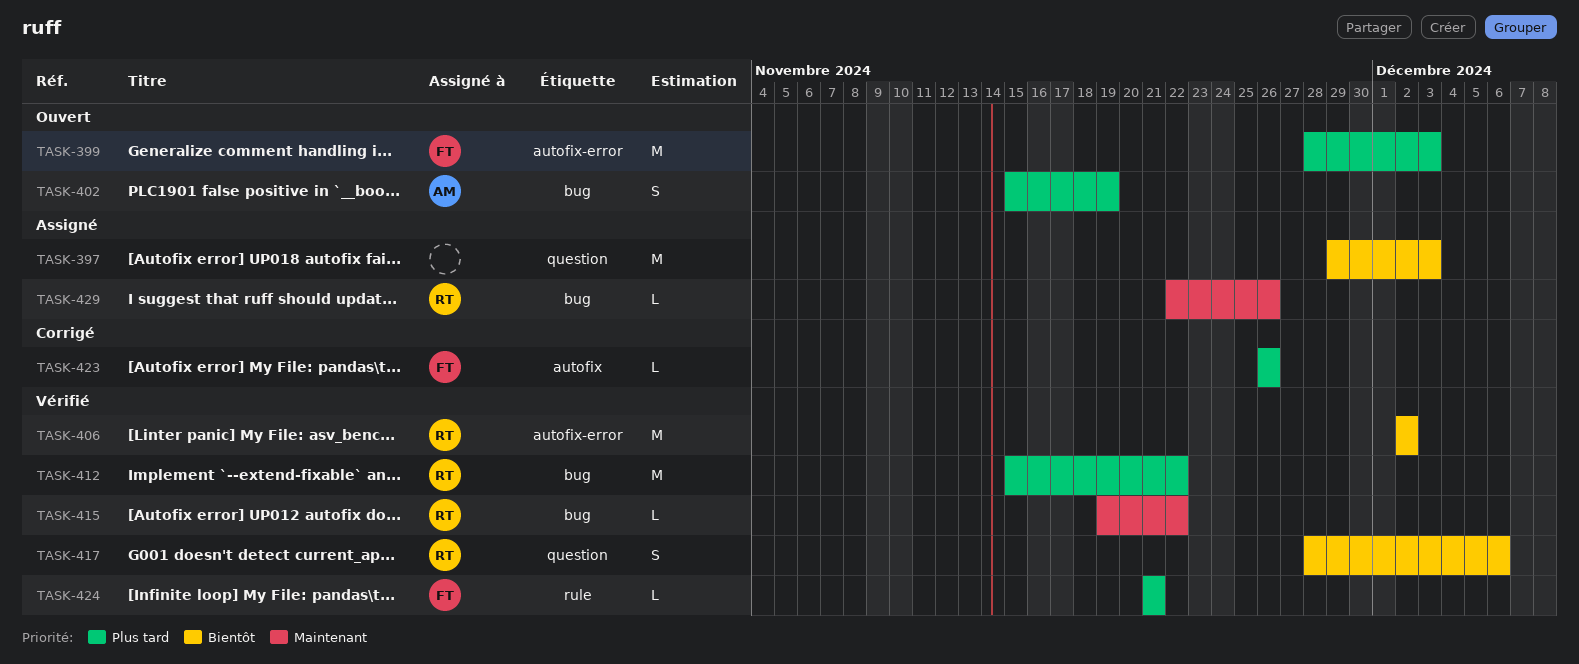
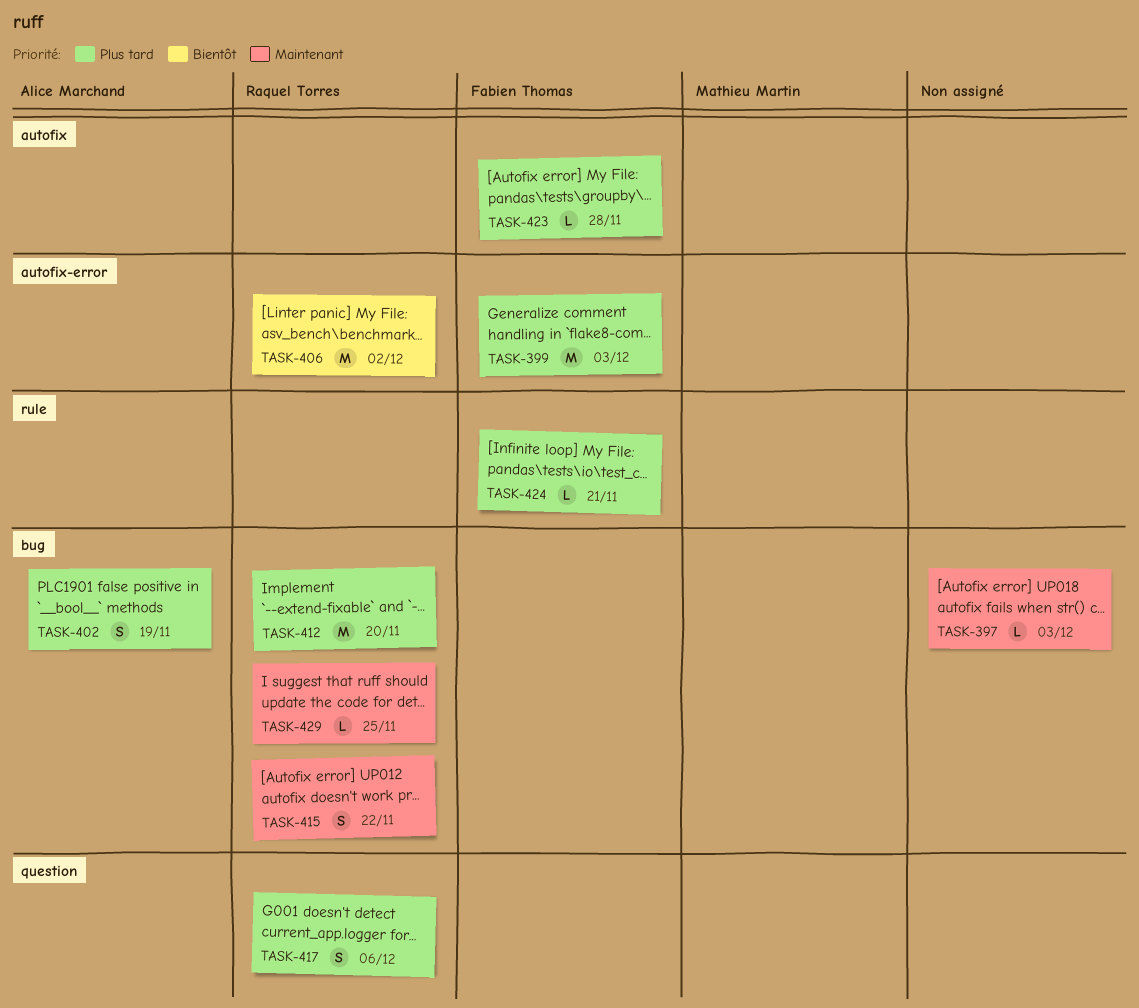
TASK-397, priority: Bientôt -> Maintenant
TASK-397, label: question -> bug
TASK-397, estimate: M -> L
TASK-412, due: Nov 22 -> Nov 20
TASK-415, estimate: L -> S
TASK-417, priority: Bientôt -> Plus tard
TASK-423, due: Nov 26 -> Nov 28
TASK-429, due: Nov 26 -> Nov 25

